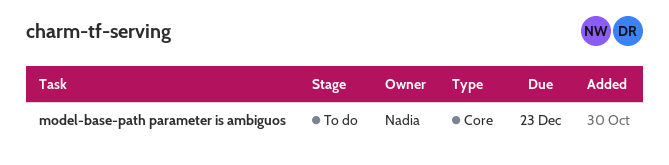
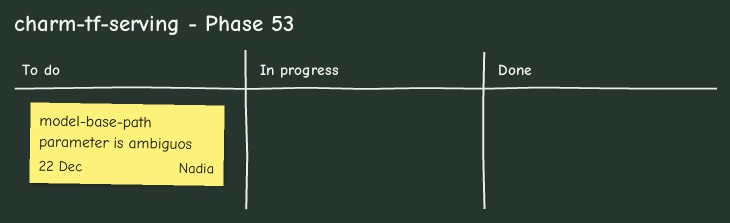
model-base-path parameter is ambiguos, due: Dec 23 -> Dec 22

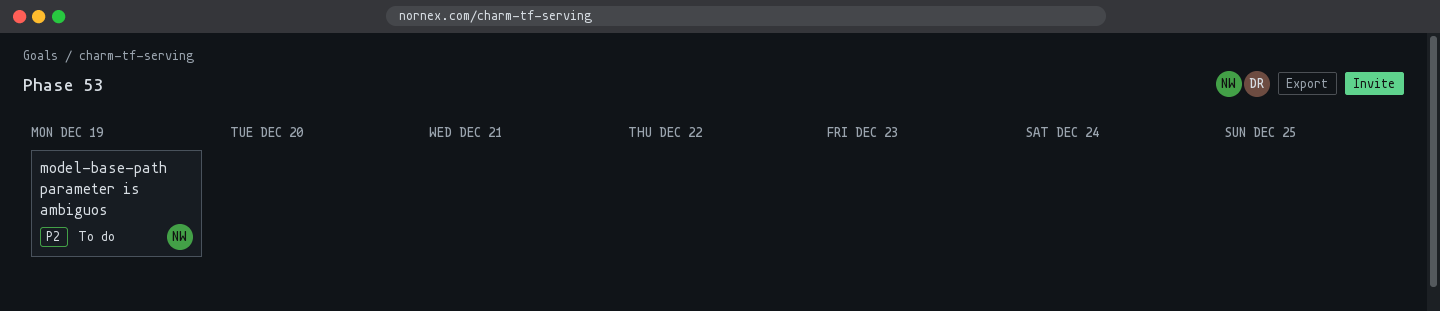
model-base-path parameter is ambiguos, due: Dec 22 -> Dec 19

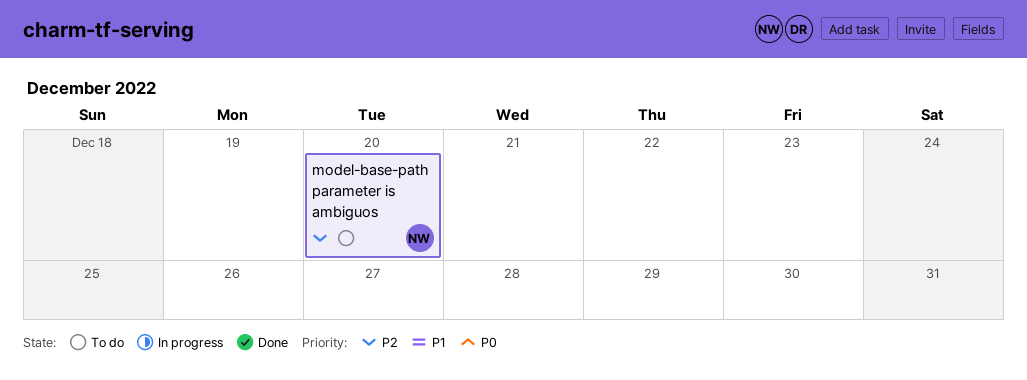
model-base-path parameter is ambiguos, due: Dec 19 -> Dec 20

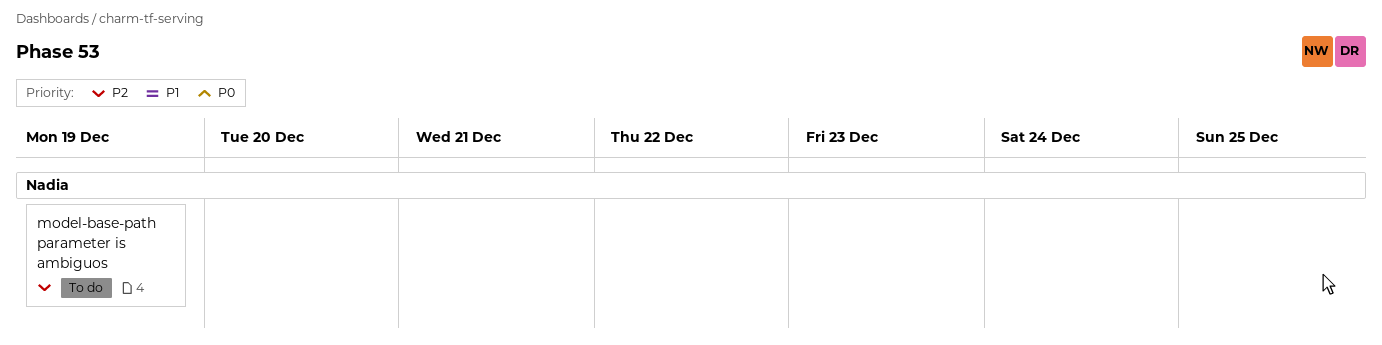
model-base-path parameter is ambiguos, due: Dec 20 -> Dec 19

